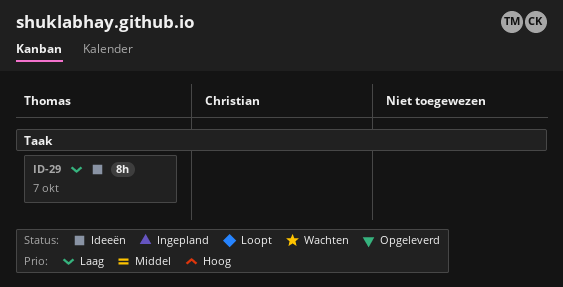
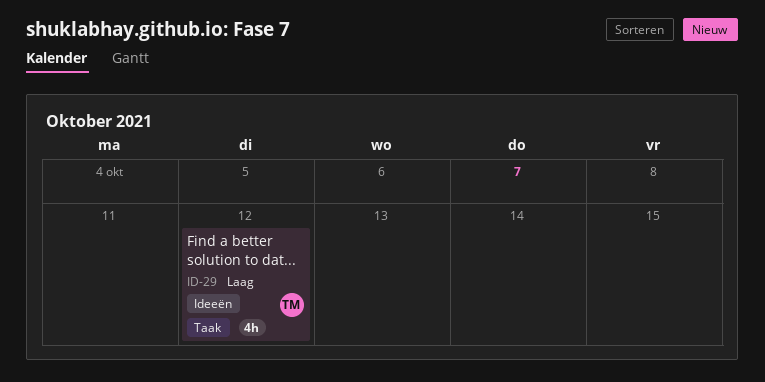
ID-29, estimate: 8h -> 4h
ID-29, due: Oct 7 -> Oct 12

